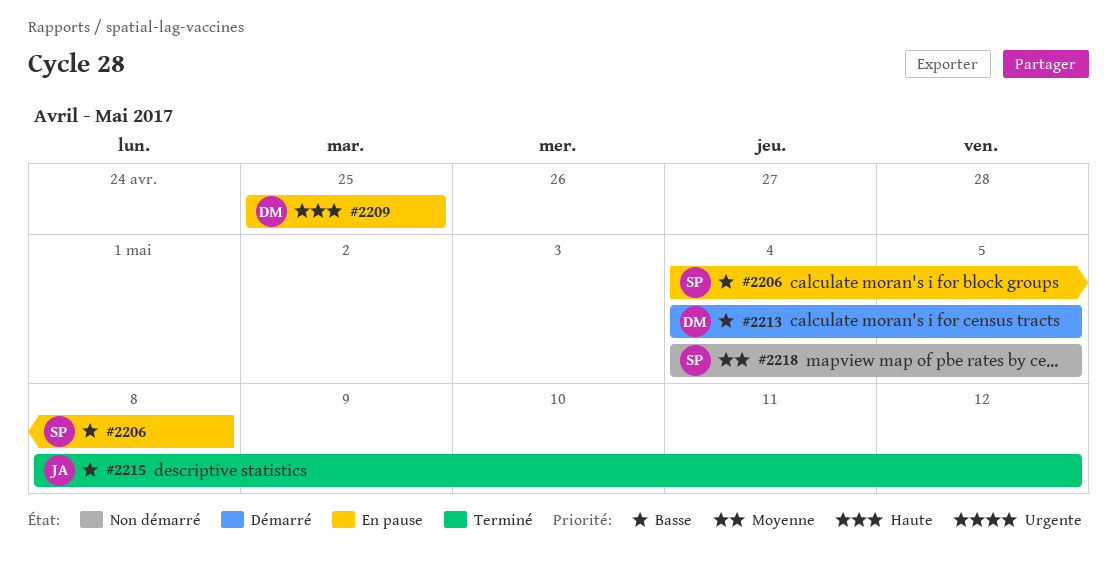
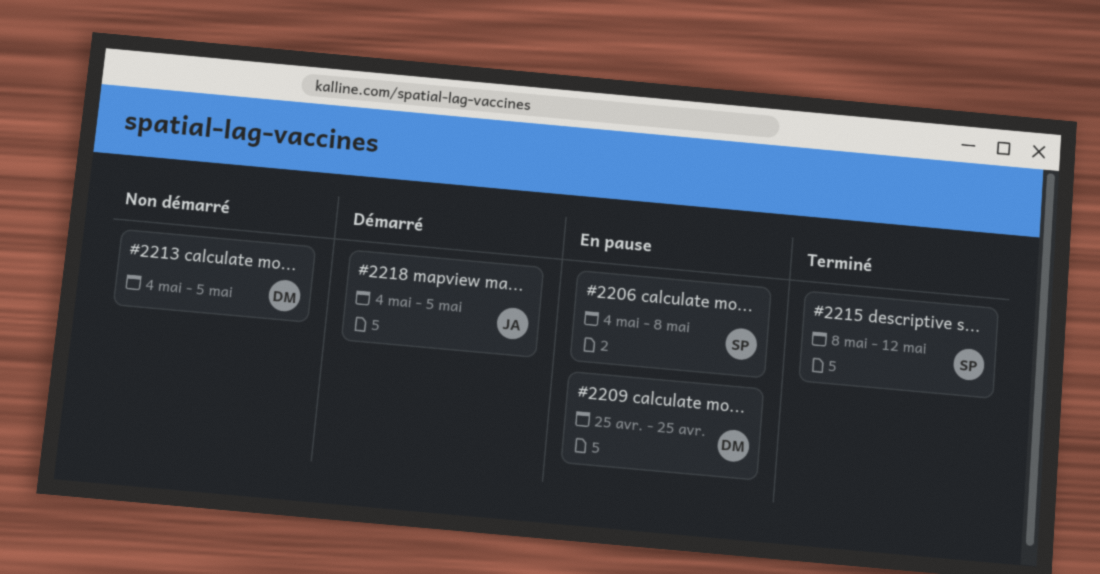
#2213, status: Démarré -> Non démarré
#2215, owner: JA -> SP
#2218, status: Non démarré -> Démarré
#2218, owner: SP -> JA

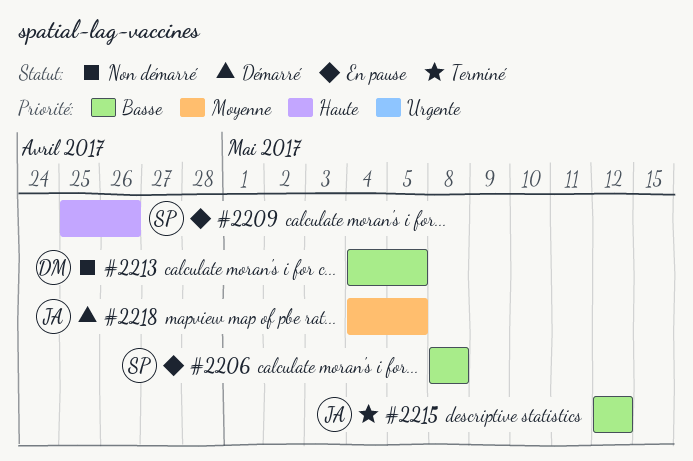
#2206, start: May 4 -> May 8
#2209, owner: DM -> SP
#2209, due: Apr 25 -> Apr 26
#2215, owner: SP -> JA
#2215, start: May 8 -> May 12

